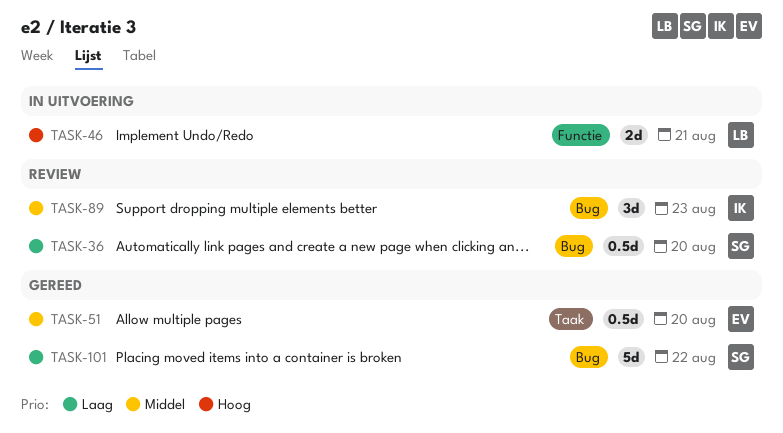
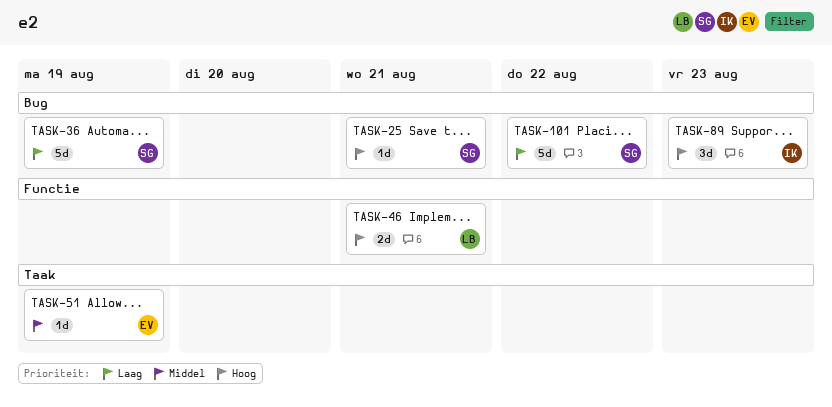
TASK-25: none -> present
TASK-36, estimate: 0.5d -> 5d
TASK-36, due: Aug 20 -> Aug 19
TASK-51, estimate: 0.5d -> 1d
TASK-51, due: Aug 20 -> Aug 19
TASK-89, priority: Middel -> Hoog

